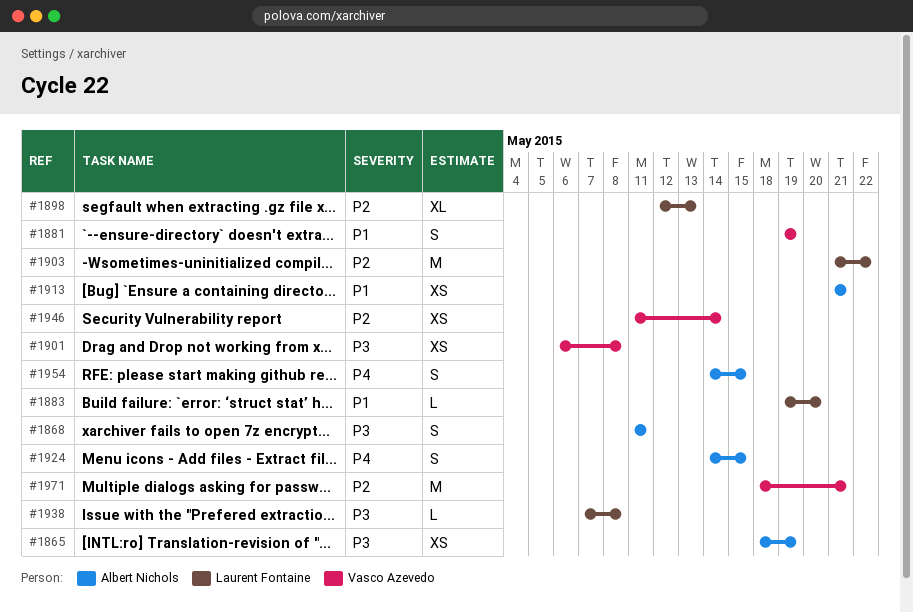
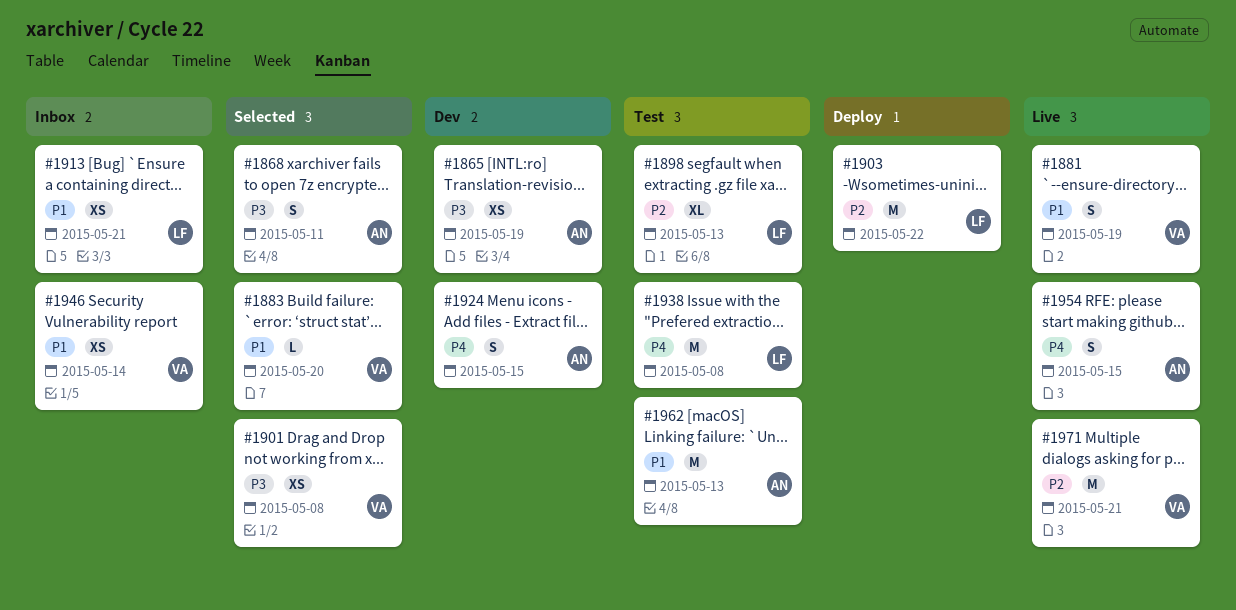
#1883, owner: Laurent Fontaine -> Vasco Azevedo
#1913, owner: Albert Nichols -> Laurent Fontaine
#1938, priority: P3 -> P4
#1938, estimate: L -> M
#1946, priority: P2 -> P1
#1962: none -> present

